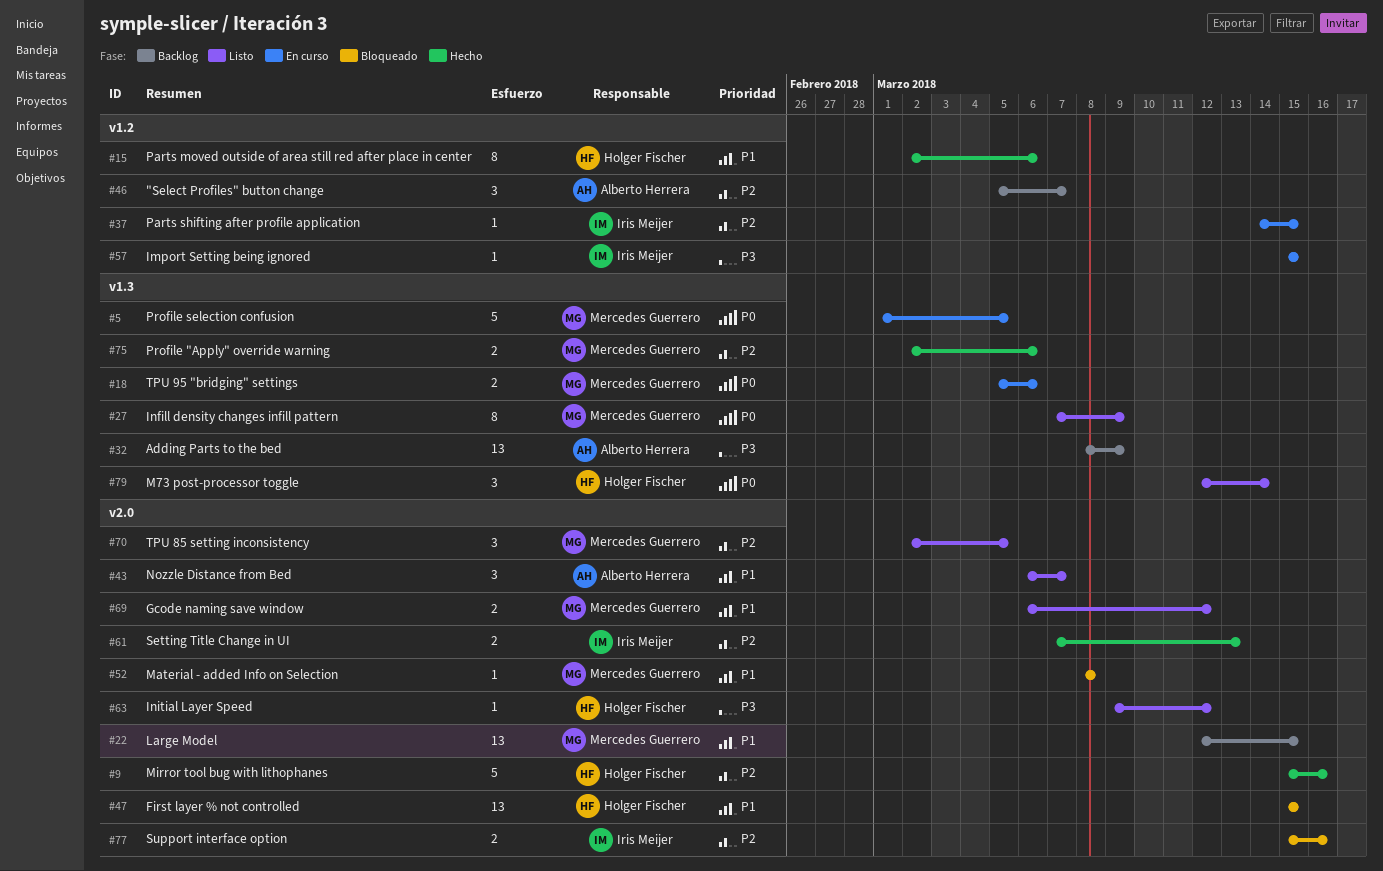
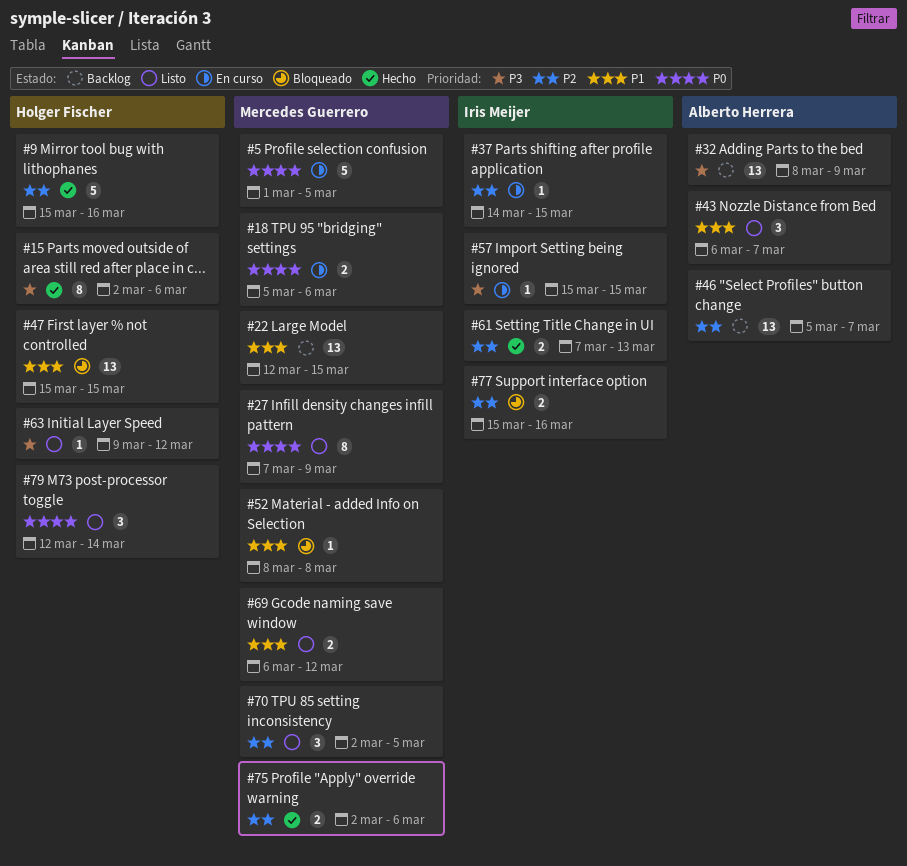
#15, priority: P1 -> P3
#46, estimate: 3 -> 13

